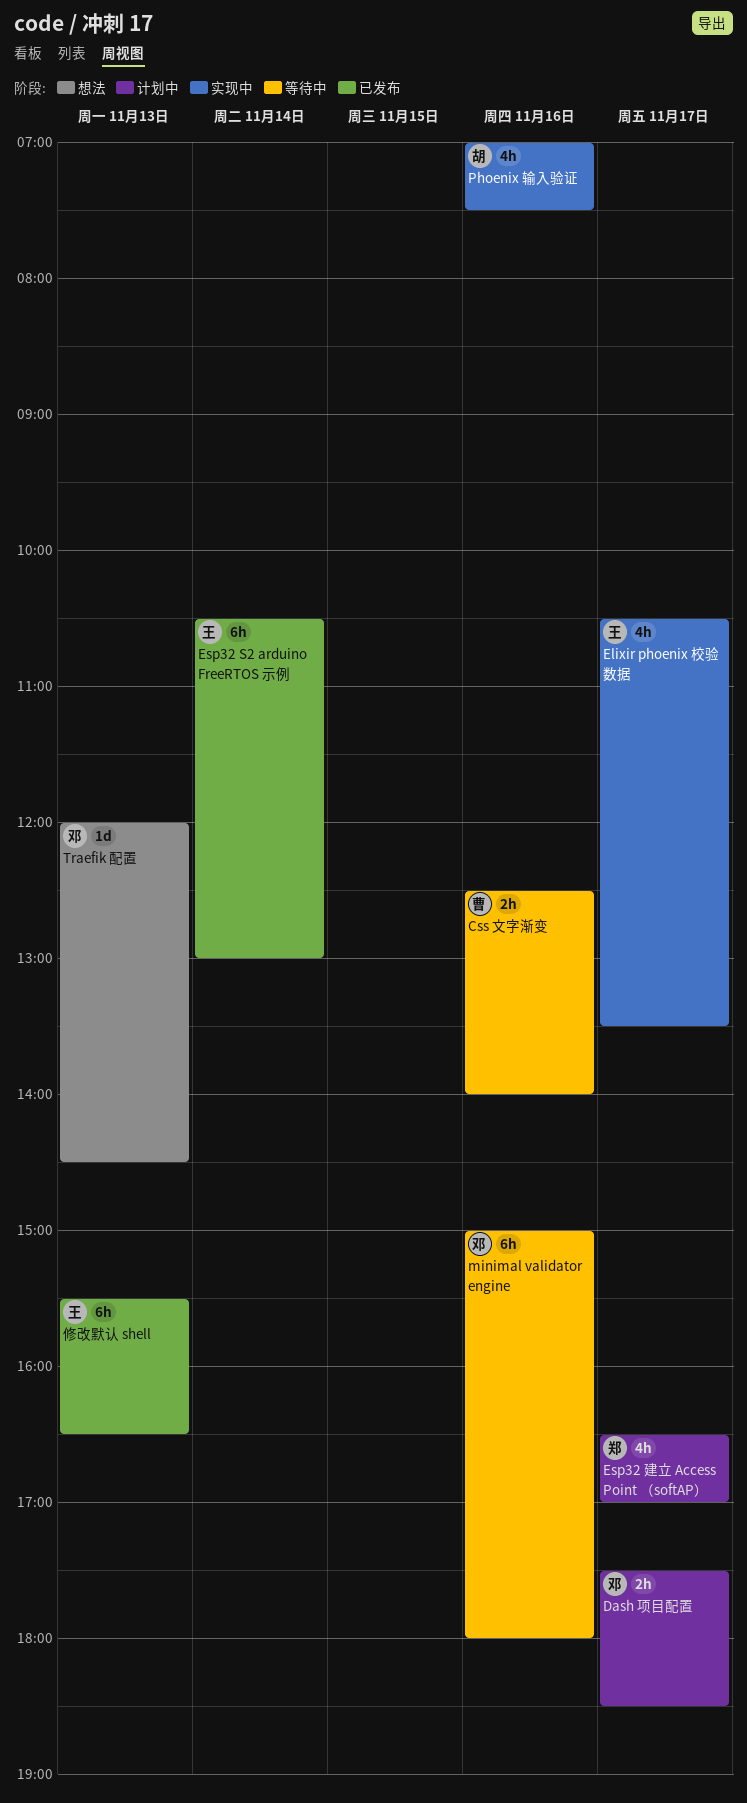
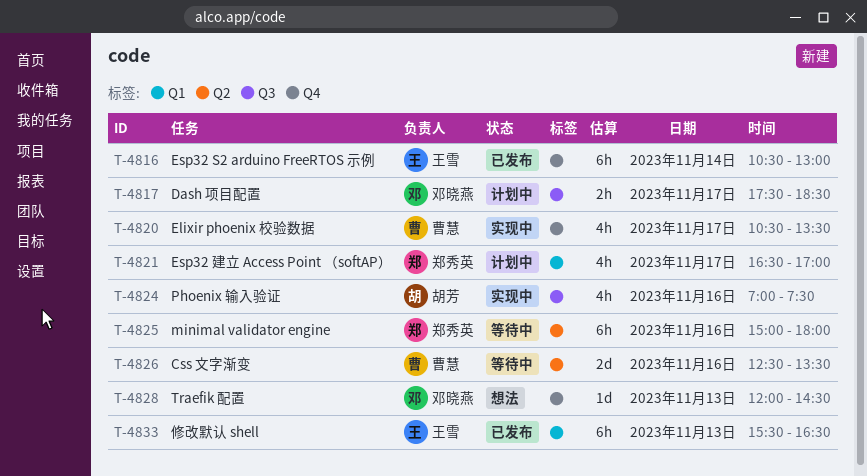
Css 文字渐变, estimate: 2h -> 2d
Css 文字渐变, ends: 14:00 -> 13:30
Elixir phoenix 校验数据, owner: 王雪 -> 曹慧
minimal validator engine, owner: 邓晓燕 -> 郑秀英

